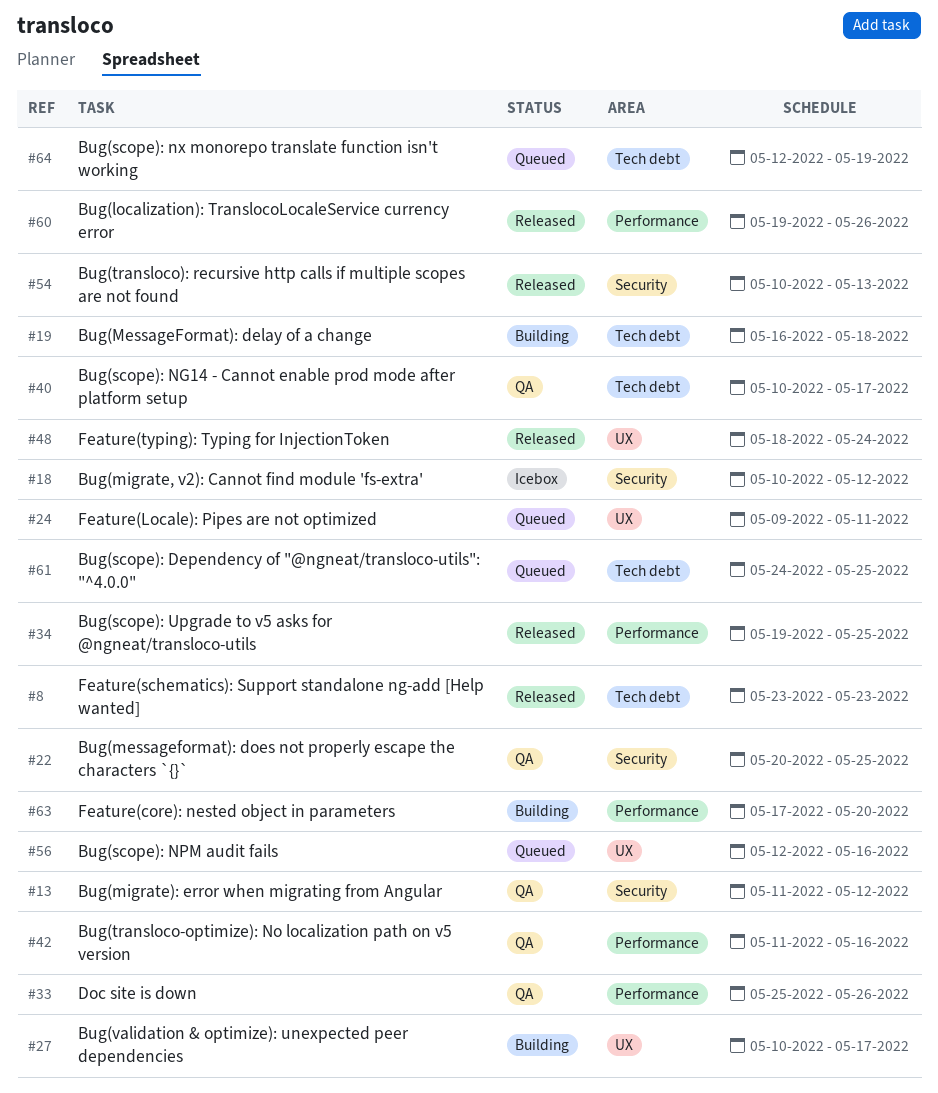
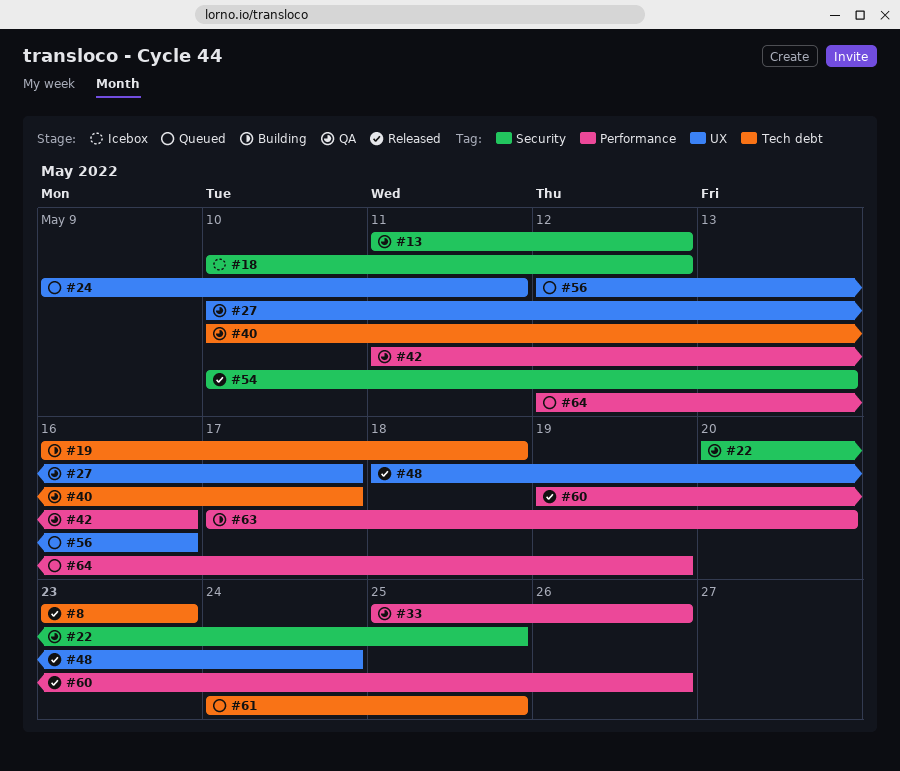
#27, status: Building -> QA
#34: present -> none
#64, label: Tech debt -> Performance

